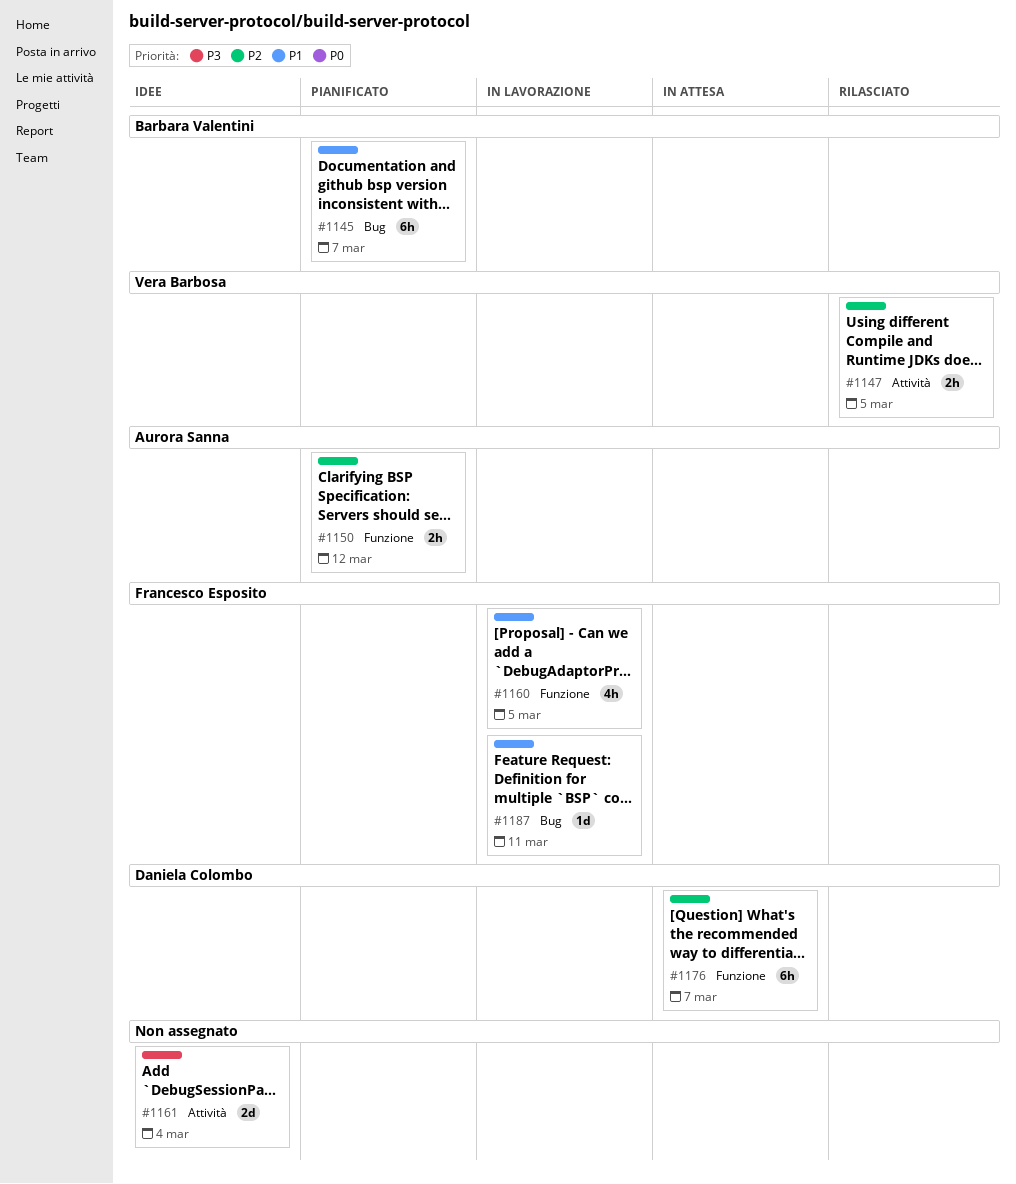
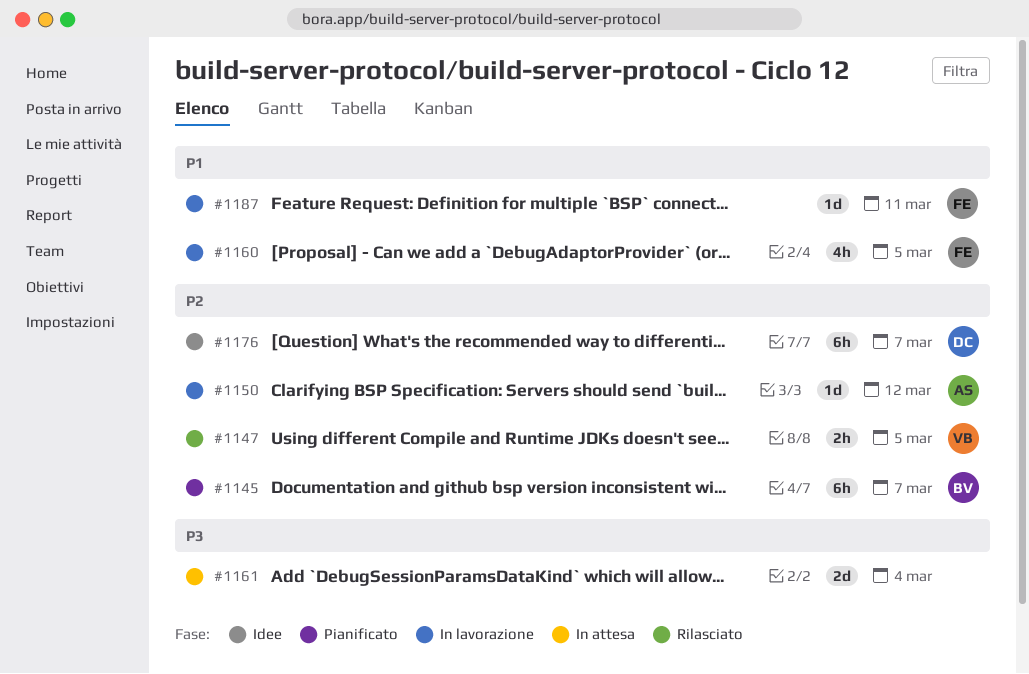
#1145, priority: P1 -> P2
#1150, status: Pianificato -> In lavorazione
#1150, estimate: 2h -> 1d
#1161, status: Idee -> In attesa
#1176, status: In attesa -> Idee

